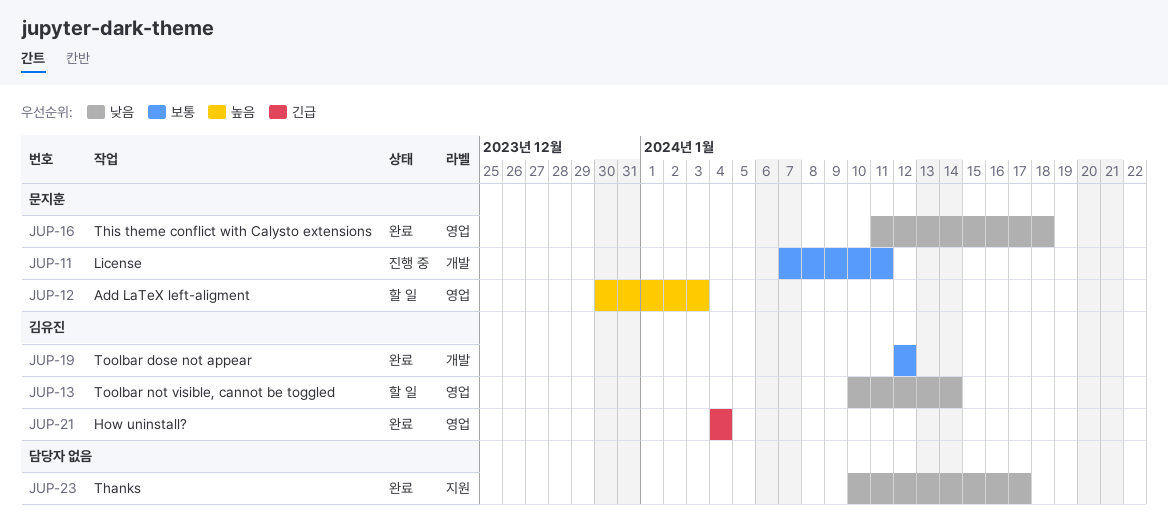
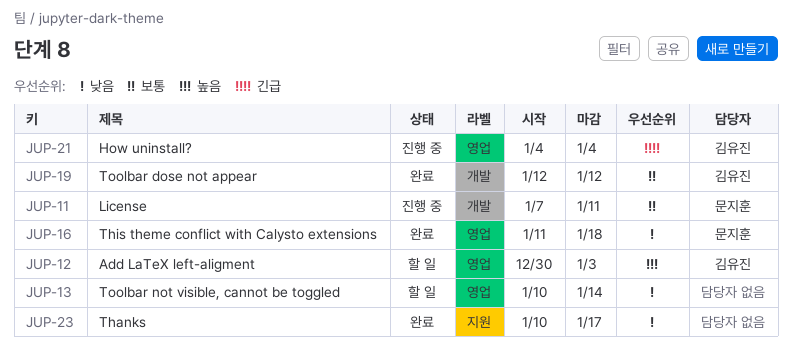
JUP-12, owner: 문지훈 -> 김유진
JUP-13, owner: 김유진 -> none
JUP-21, status: 완료 -> 진행 중

